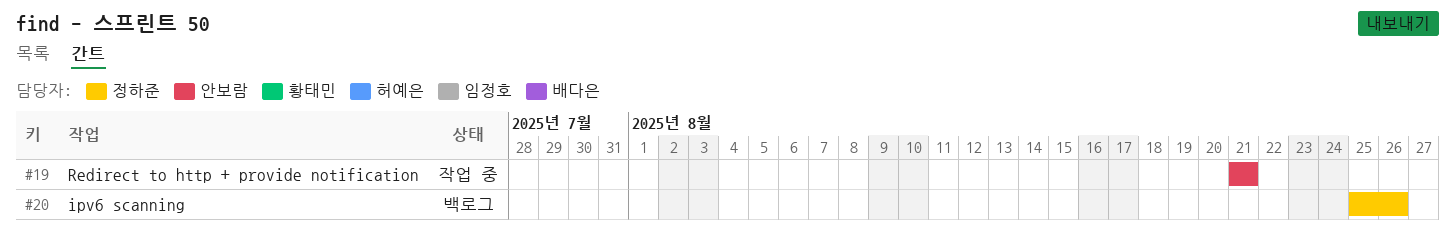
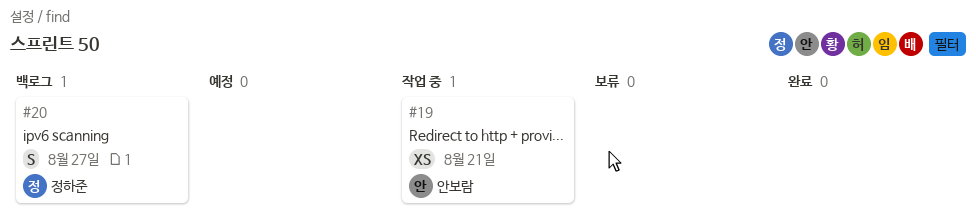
#20, due: Aug 26 -> Aug 27

